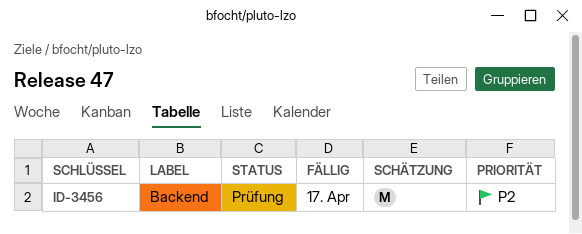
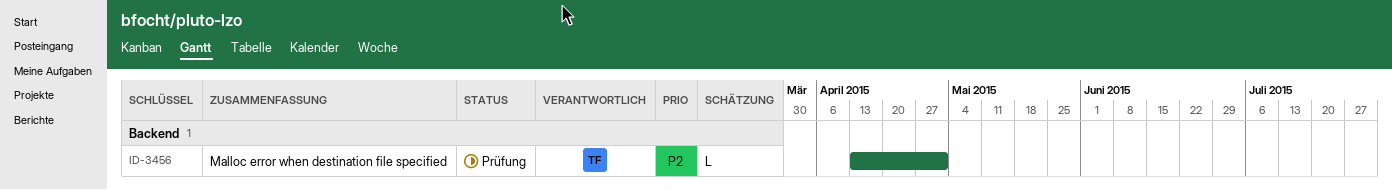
ID-3456, estimate: M -> L
ID-3456, due: Apr 17 -> May 1

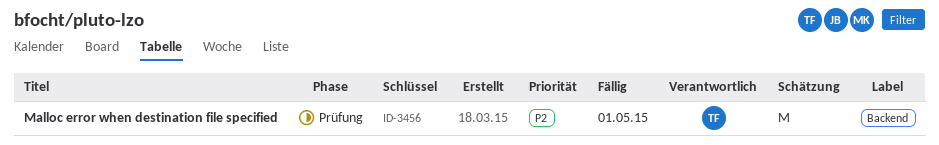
ID-3456, estimate: L -> M

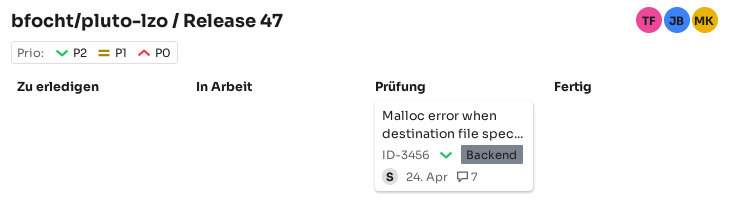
ID-3456, estimate: M -> S
ID-3456, due: May 1 -> Apr 24

